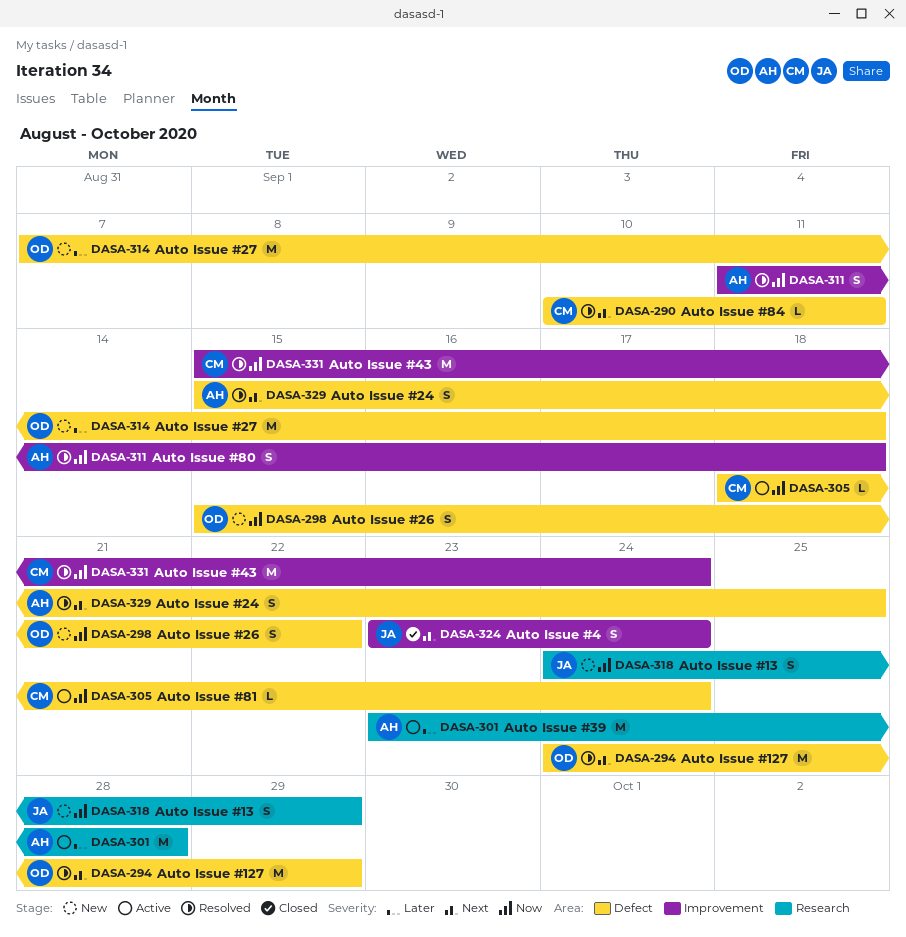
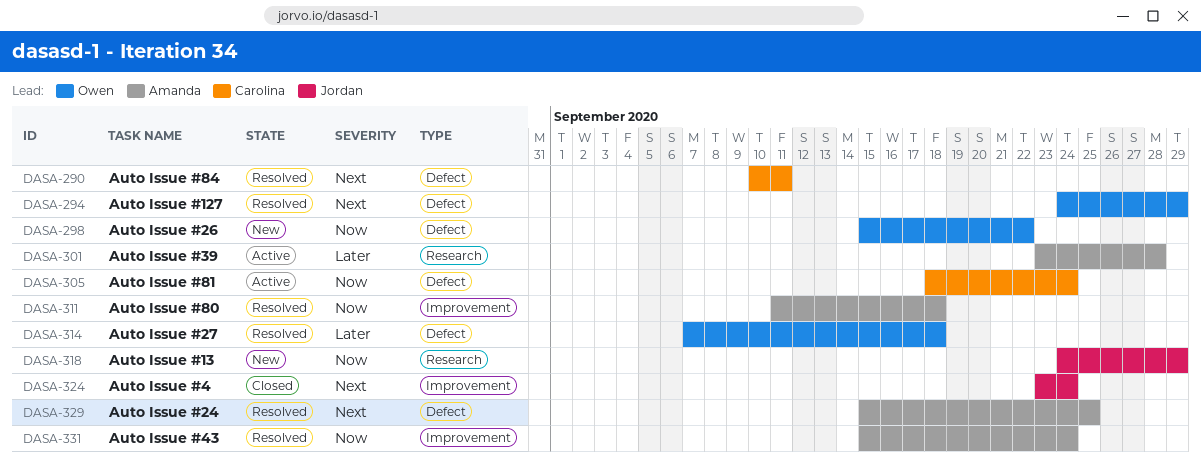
DASA-314, status: New -> Resolved
DASA-331, owner: Carolina -> Amanda

